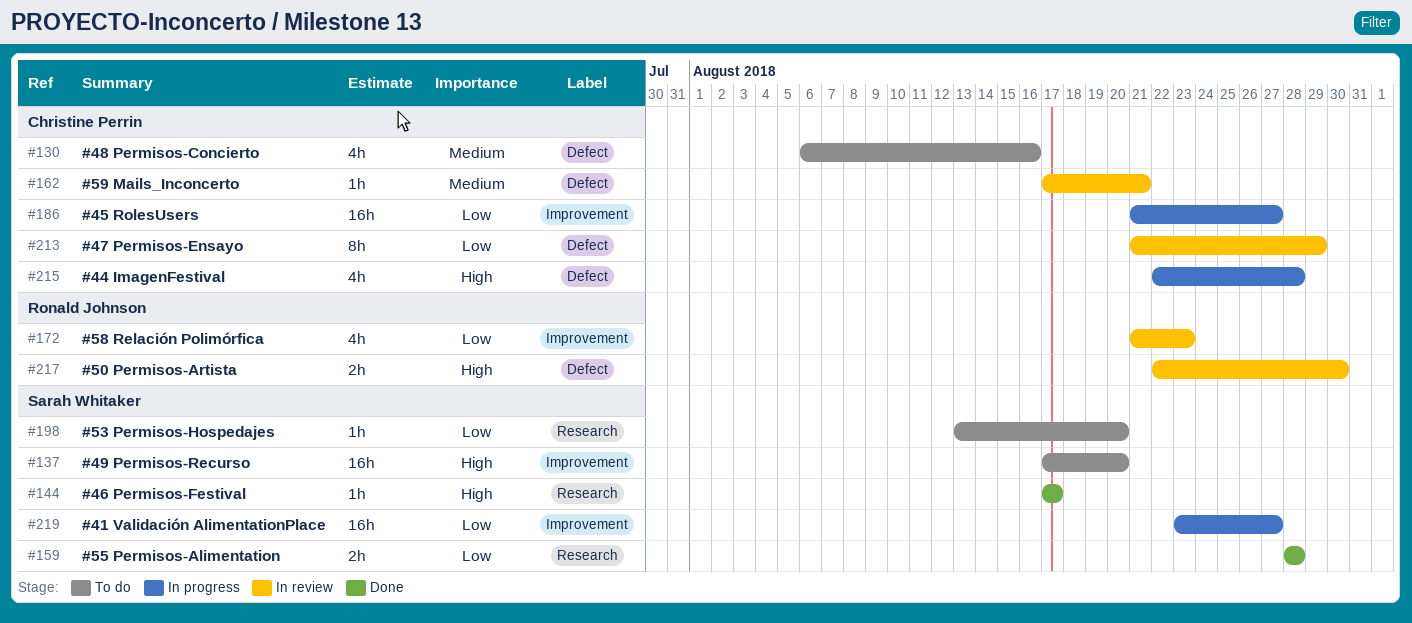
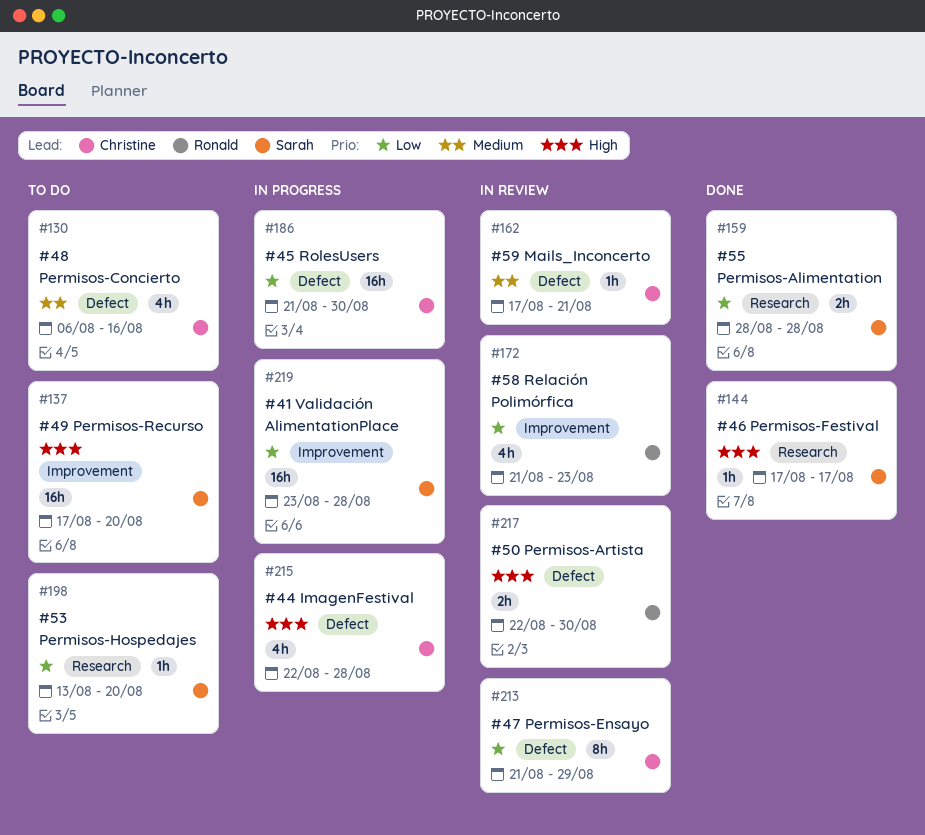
#186, label: Improvement -> Defect
#186, due: Aug 27 -> Aug 30
#219, due: Aug 27 -> Aug 28

